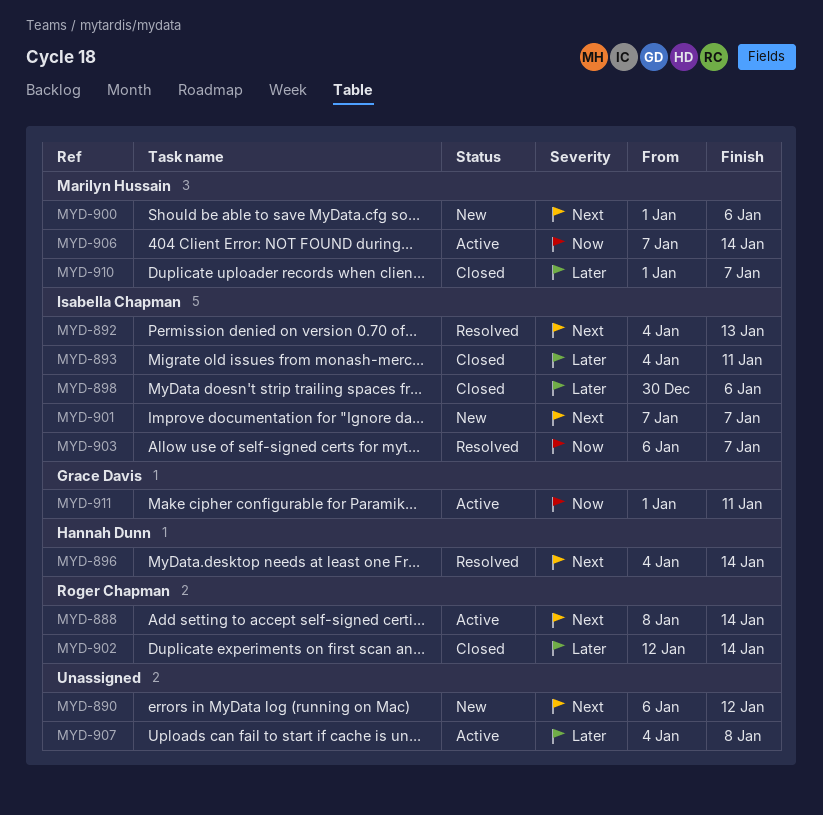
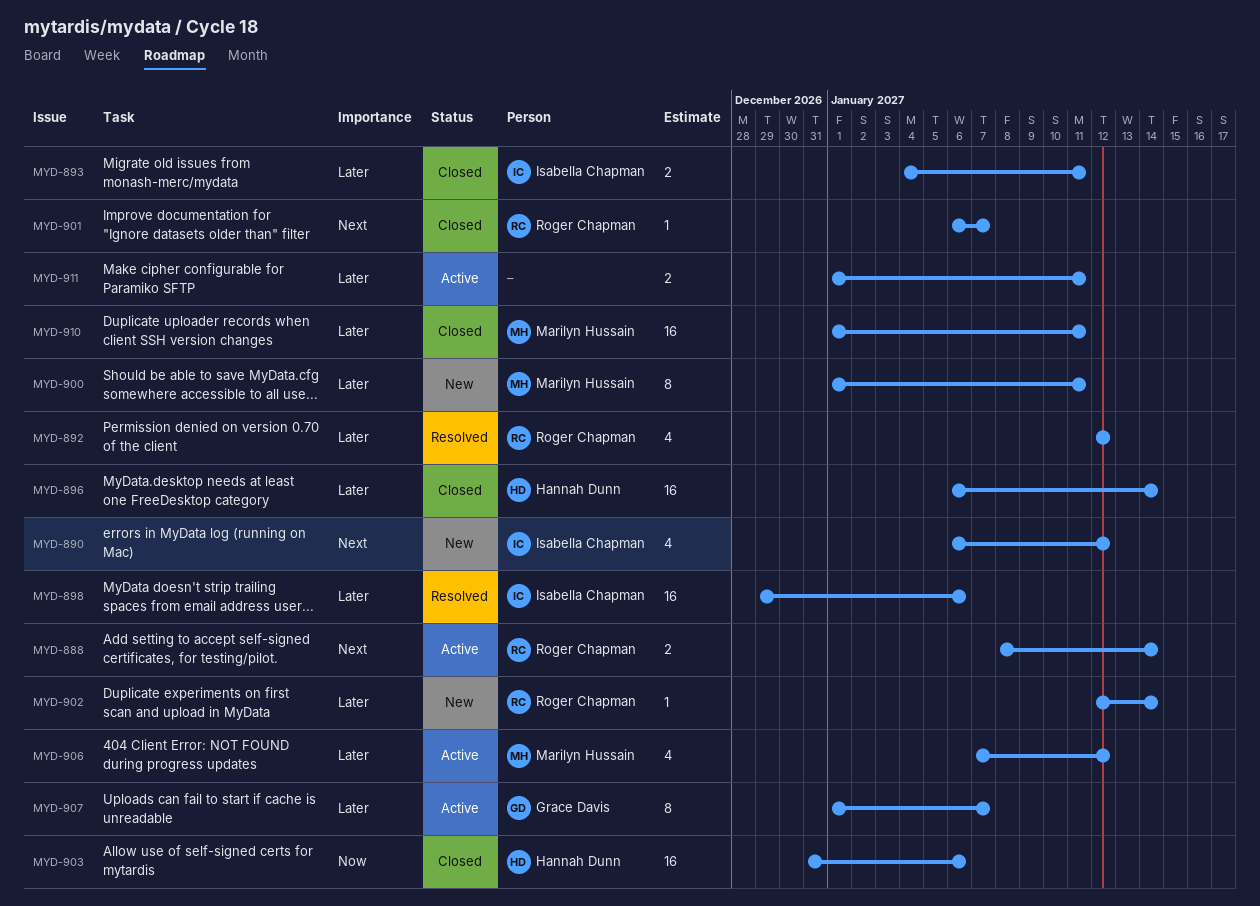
MYD-890, owner: none -> Isabella Chapman
MYD-892, owner: Isabella Chapman -> Roger Chapman
MYD-892, priority: Next -> Later
MYD-892, start: Jan 4 -> Jan 12
MYD-892, due: Jan 13 -> Jan 12
MYD-896, status: Resolved -> Closed
MYD-896, priority: Next -> Later
MYD-896, start: Jan 4 -> Jan 6
MYD-898, status: Closed -> Resolved
MYD-898, start: Dec 30 -> Dec 29
MYD-900, priority: Next -> Later
MYD-900, due: Jan 6 -> Jan 11
MYD-901, status: New -> Closed
MYD-901, owner: Isabella Chapman -> Roger Chapman
MYD-901, start: Jan 7 -> Jan 6
MYD-902, status: Closed -> New
MYD-903, status: Resolved -> Closed
MYD-903, owner: Isabella Chapman -> Hannah Dunn
MYD-903, start: Jan 6 -> Dec 31
MYD-903, due: Jan 7 -> Jan 6
MYD-906, priority: Now -> Later
MYD-906, due: Jan 14 -> Jan 12
MYD-907, owner: none -> Grace Davis
MYD-907, start: Jan 4 -> Jan 1
MYD-907, due: Jan 8 -> Jan 7
MYD-910, due: Jan 7 -> Jan 11
MYD-911, owner: Grace Davis -> none
MYD-911, priority: Now -> Later

